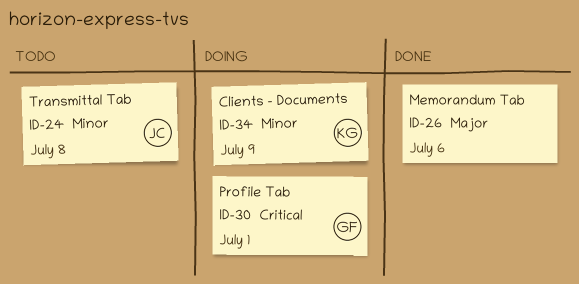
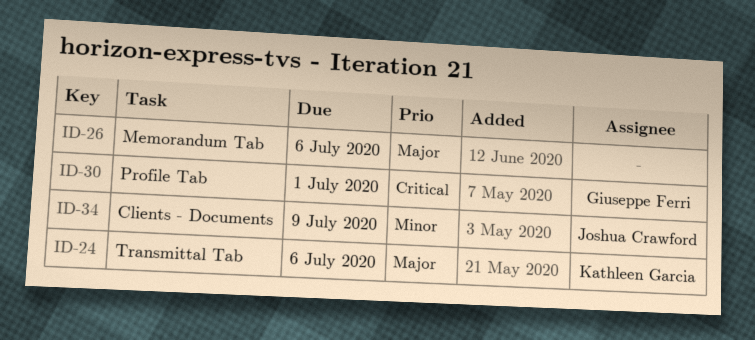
ID-24, owner: Joshua Crawford -> Kathleen Garcia
ID-24, priority: Minor -> Major
ID-24, due: Jul 8 -> Jul 6
ID-34, owner: Kathleen Garcia -> Joshua Crawford

